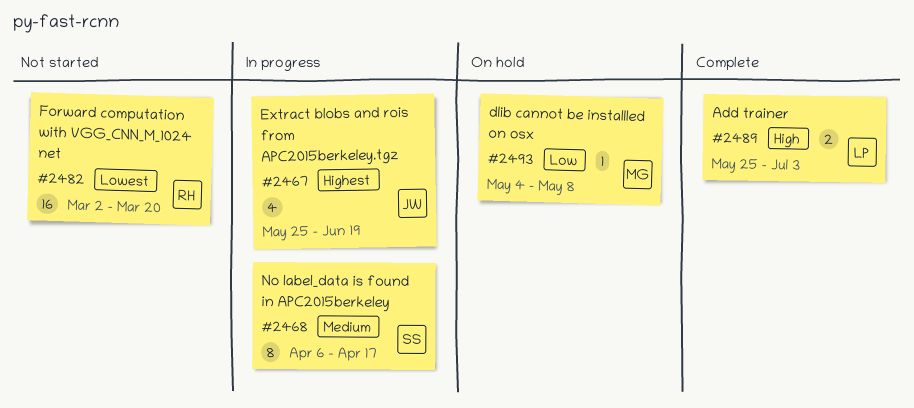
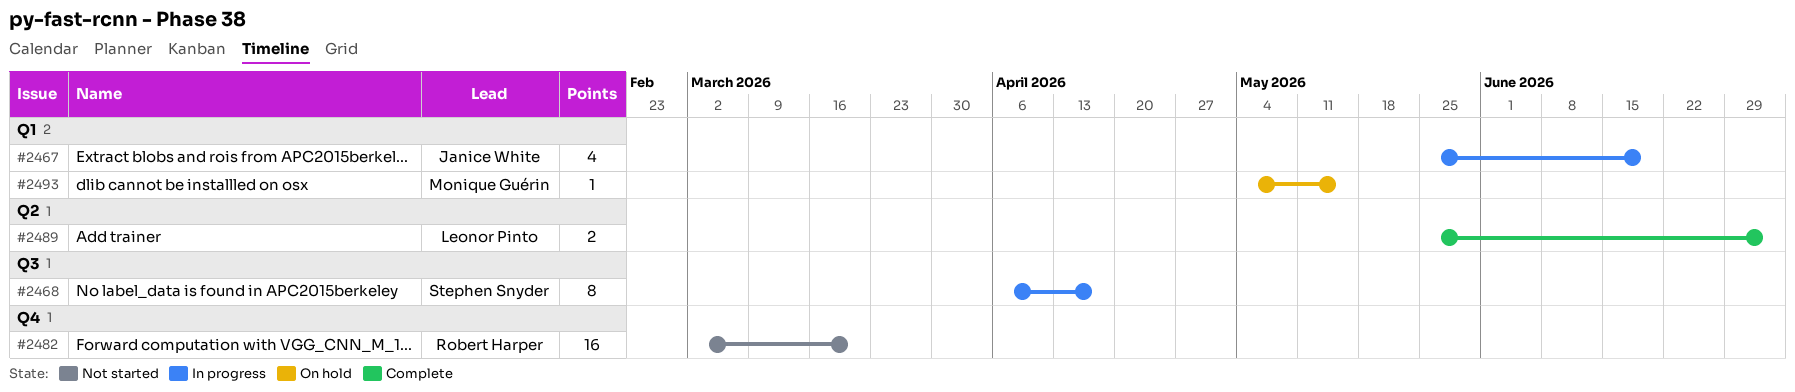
#2493, due: May 8 -> May 15

